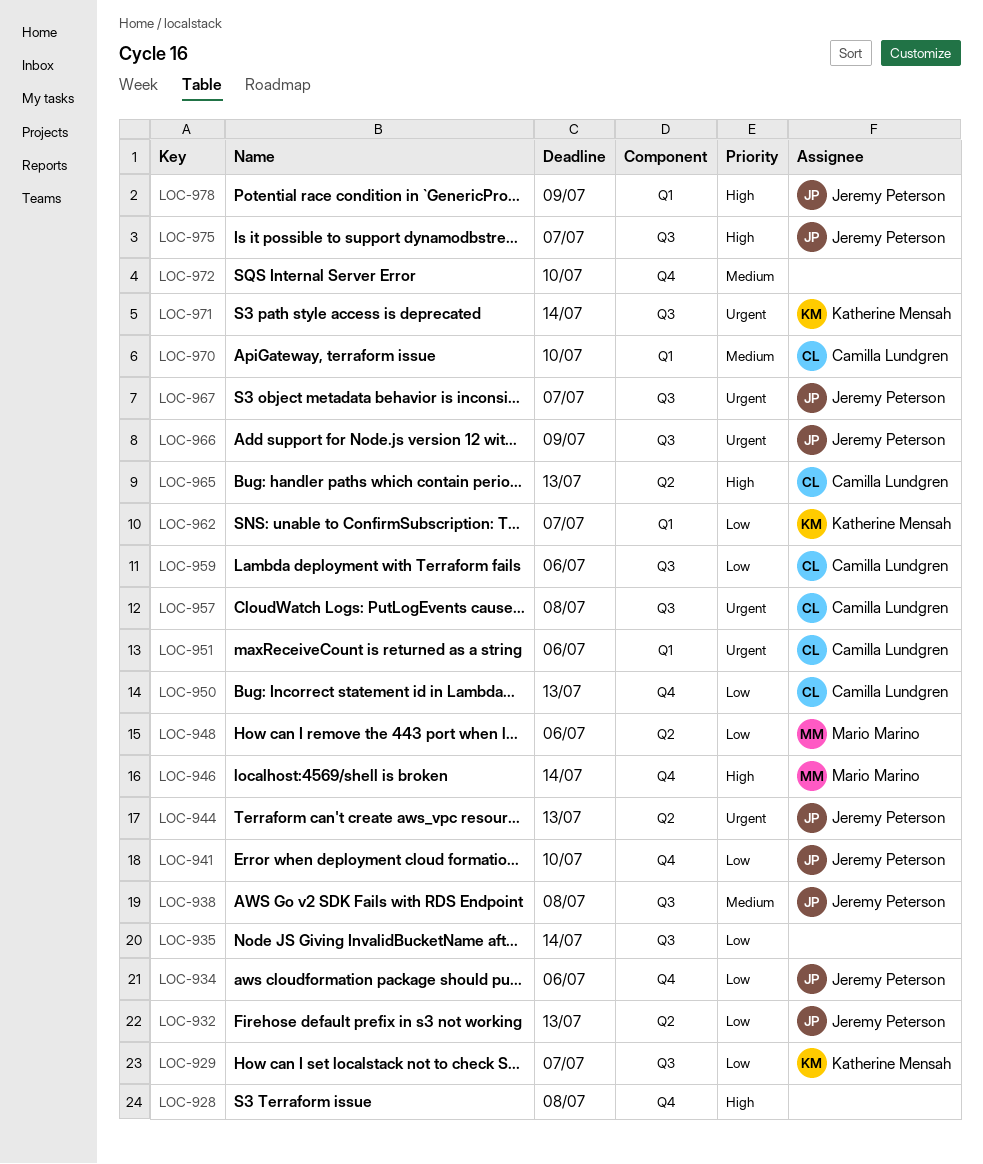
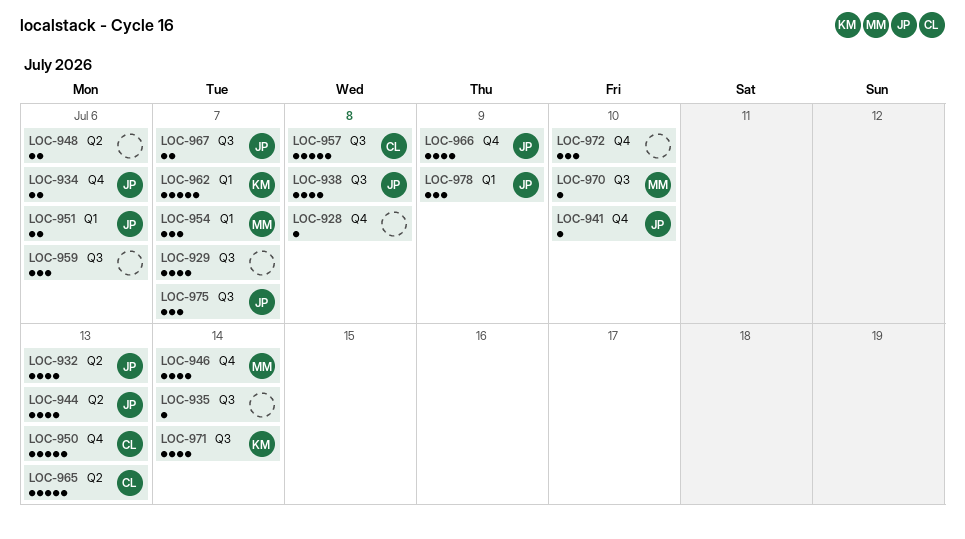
LOC-929, owner: Katherine Mensah -> none
LOC-948, owner: Mario Marino -> none
LOC-951, owner: Camilla Lundgren -> Jeremy Peterson
LOC-954: none -> present
LOC-959, owner: Camilla Lundgren -> none
LOC-966, label: Q3 -> Q4
LOC-970, owner: Camilla Lundgren -> Mario Marino
LOC-970, label: Q1 -> Q3

